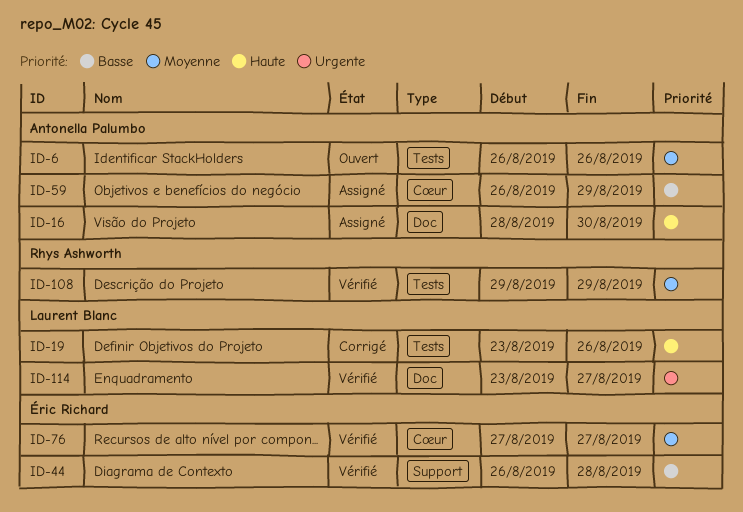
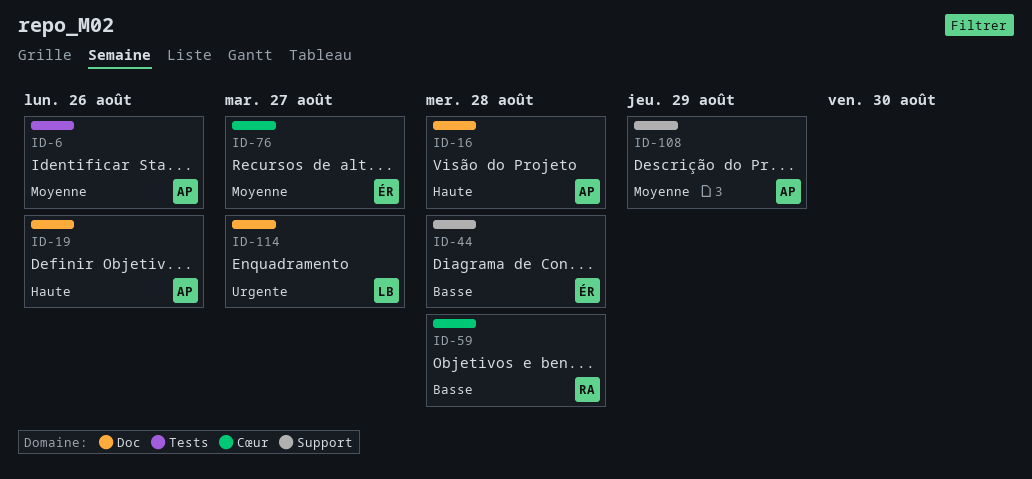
ID-16, due: Aug 30 -> Aug 28
ID-19, owner: Laurent Blanc -> Antonella Palumbo
ID-19, label: Tests -> Doc
ID-59, owner: Antonella Palumbo -> Rhys Ashworth
ID-59, due: Aug 29 -> Aug 28
ID-108, owner: Rhys Ashworth -> Antonella Palumbo
ID-108, label: Tests -> Support

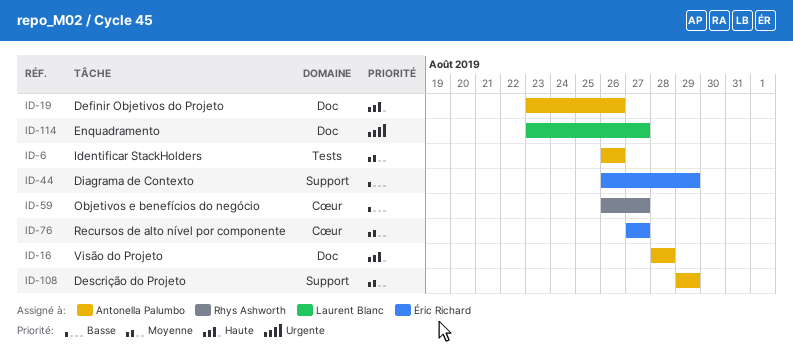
ID-44, due: Aug 28 -> Aug 29
ID-59, due: Aug 28 -> Aug 27

